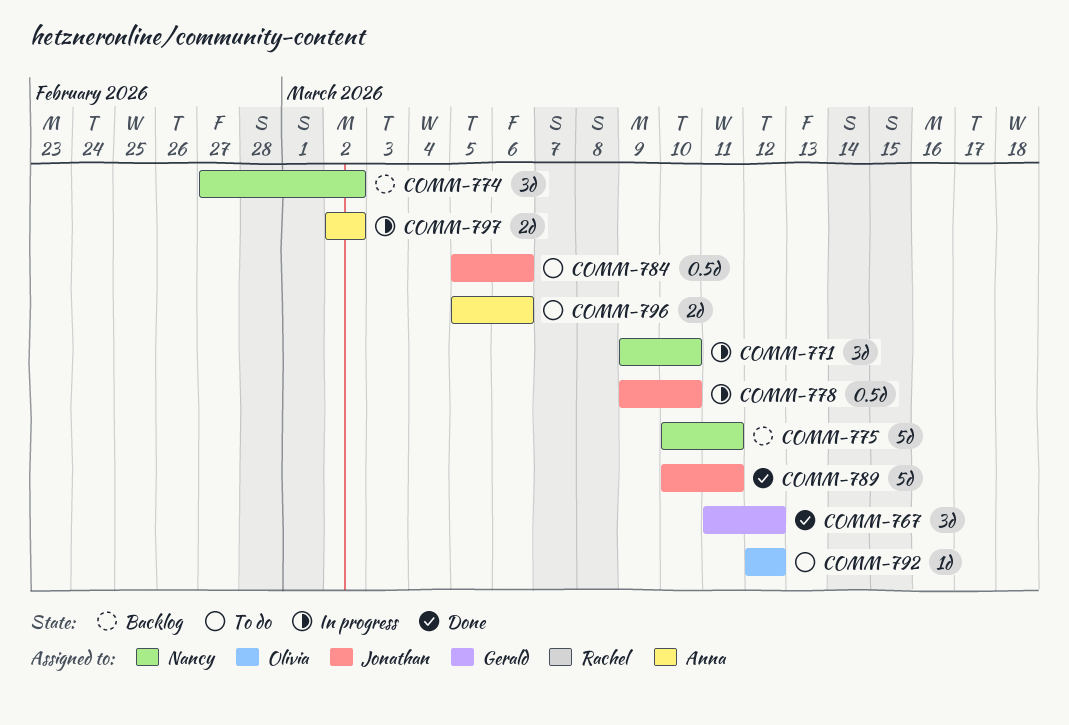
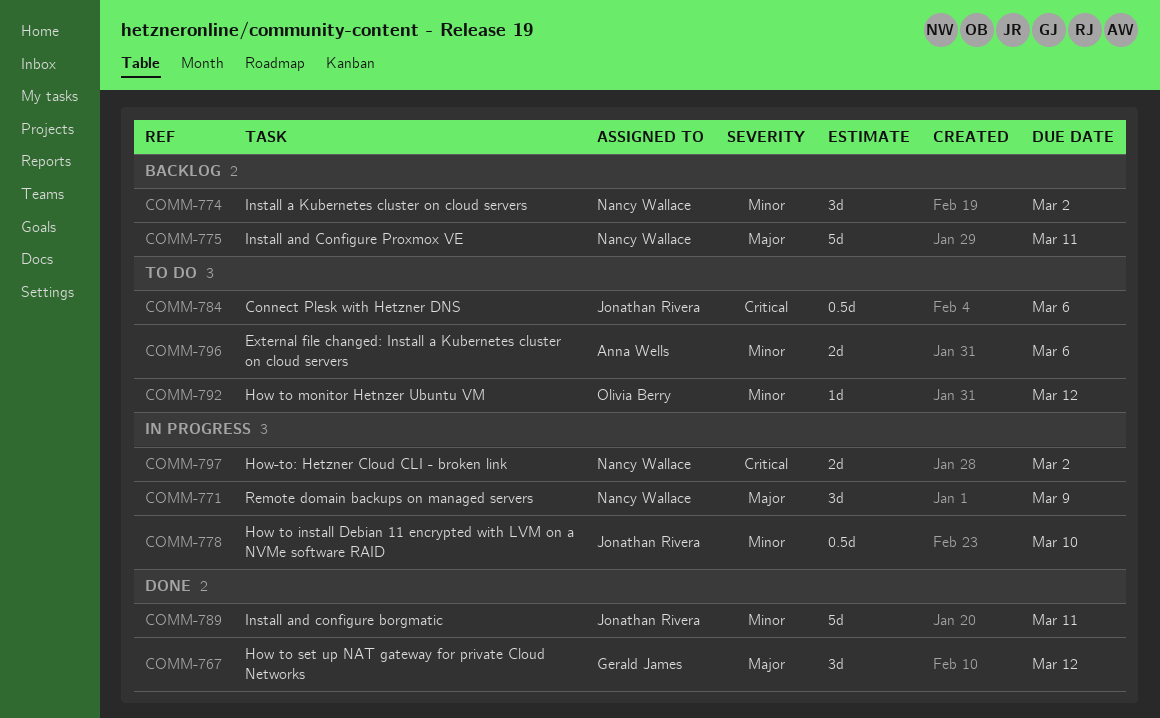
COMM-771, due: Mar 10 -> Mar 9
COMM-797, owner: Anna Wells -> Nancy Wallace

